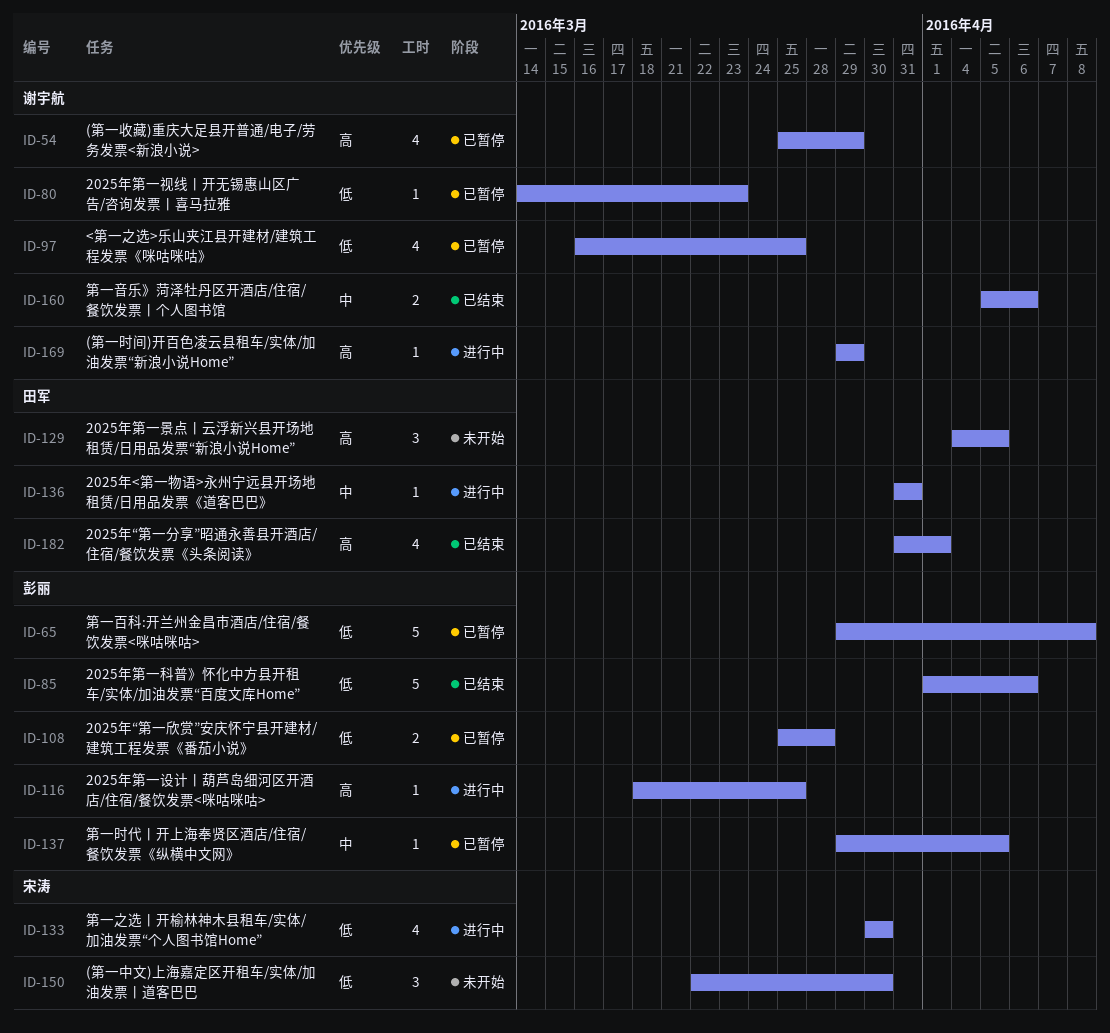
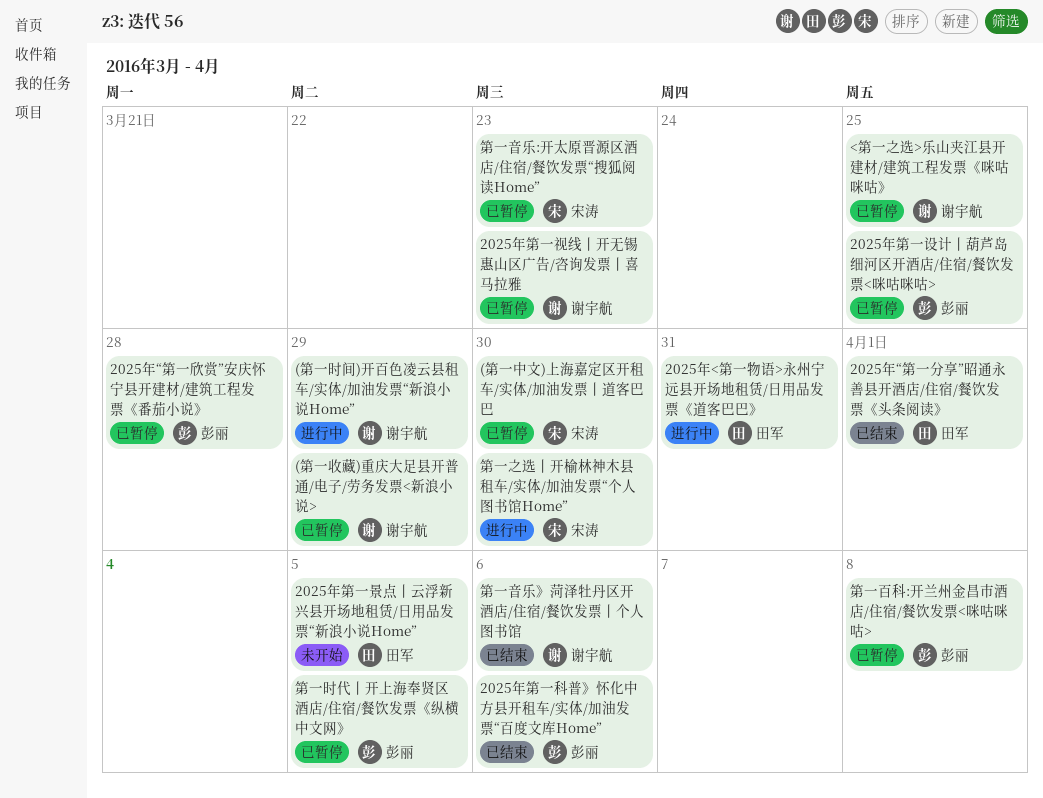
(第一中文)上海嘉定区开租车/实体/加油发票丨道客巴巴, status: 未开始 -> 已暂停
2025年第一设计丨葫芦岛细河区开酒店/住宿/餐饮发票<咪咕咪咕>, status: 进行中 -> 已暂停
第一音乐:开太原晋源区酒店/住宿/餐饮发票“搜狐阅读Home”: none -> present

